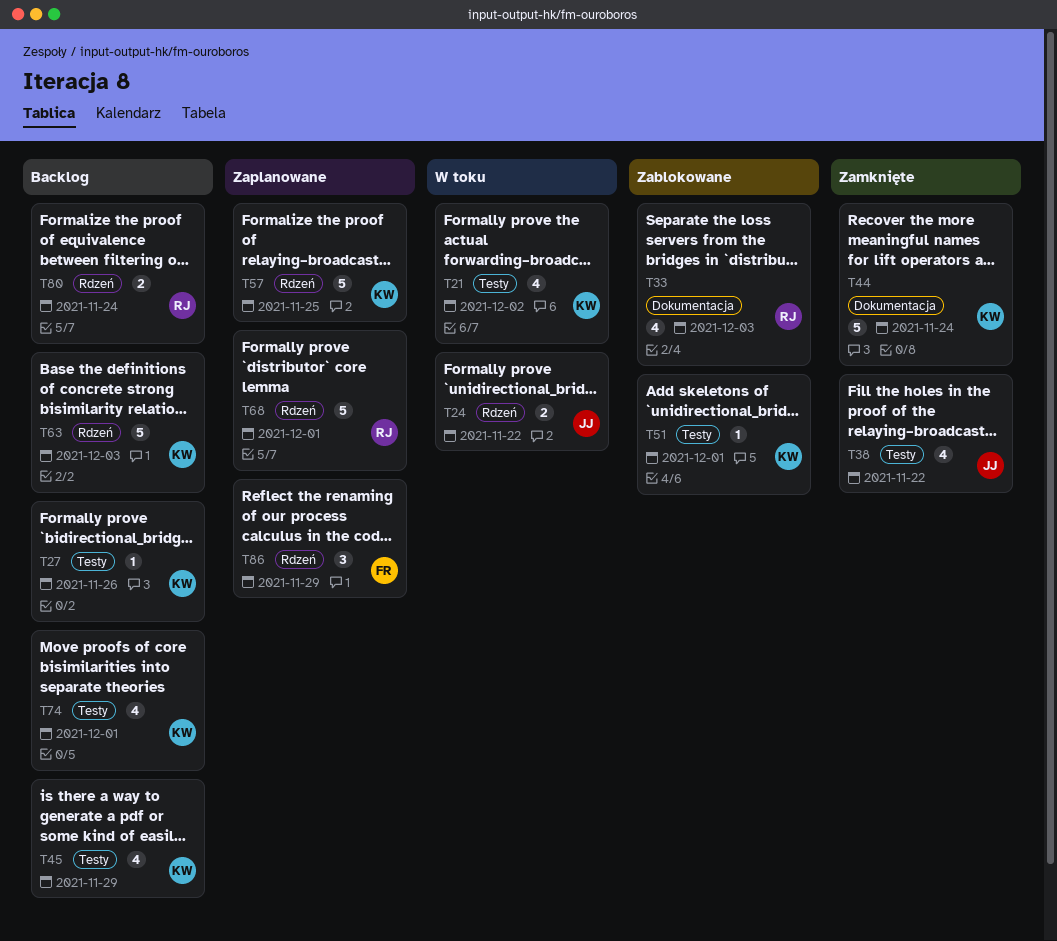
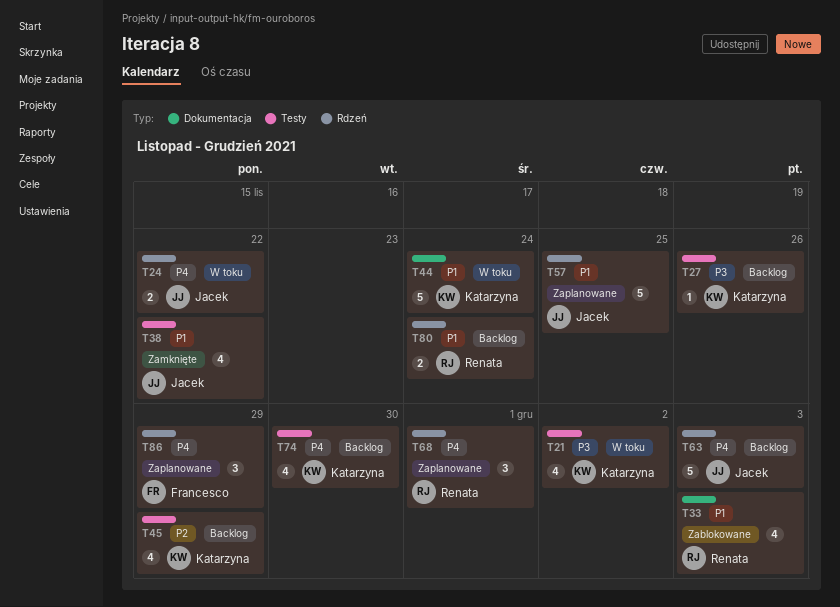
T44, status: Zamknięte -> W toku
T51: present -> none
T57, owner: Katarzyna -> Jacek
T63, owner: Katarzyna -> Jacek
T68, estimate: 5 -> 3
T74, due: Dec 1 -> Nov 30

